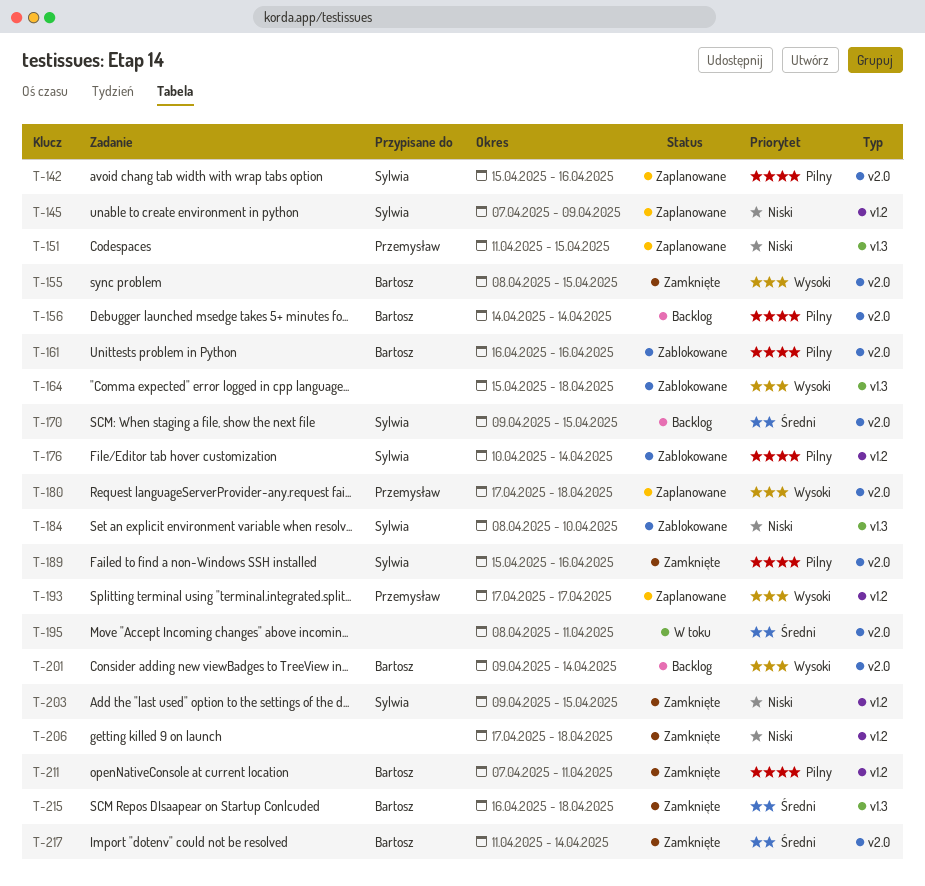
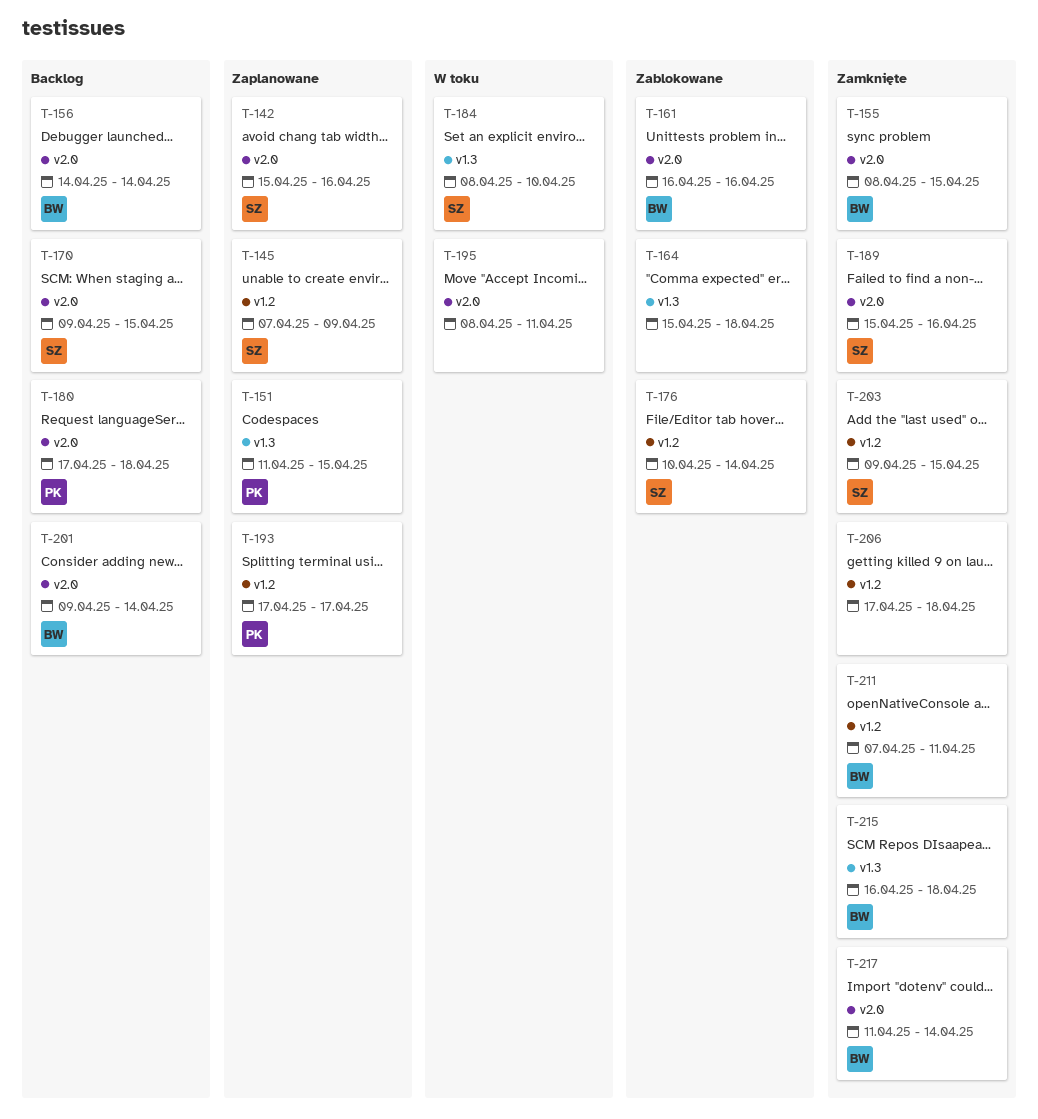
T-180, status: Zaplanowane -> Backlog
T-184, status: Zablokowane -> W toku

